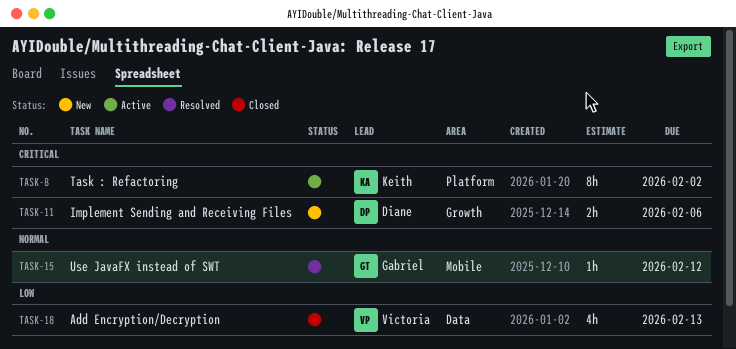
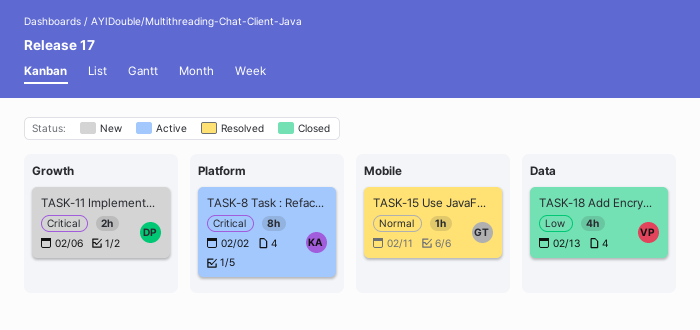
TASK-15, due: Feb 12 -> Feb 11

